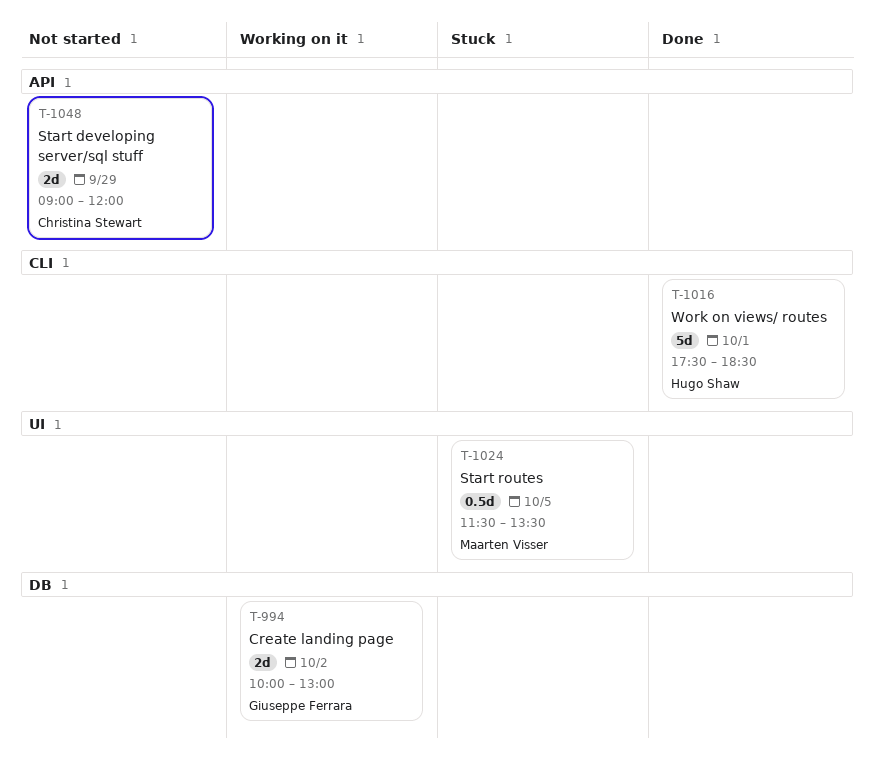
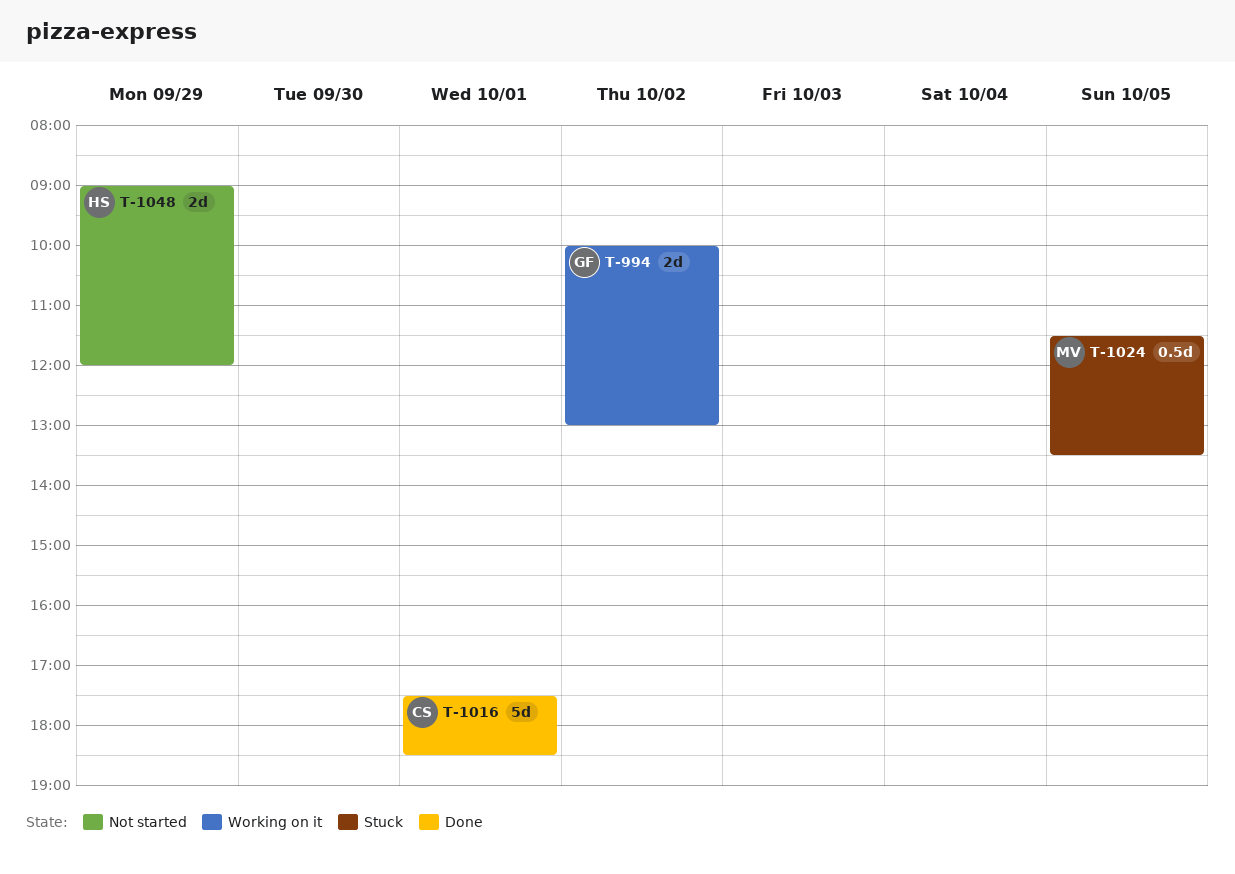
T-1016, owner: Hugo Shaw -> Christina Stewart
T-1048, owner: Christina Stewart -> Hugo Shaw

